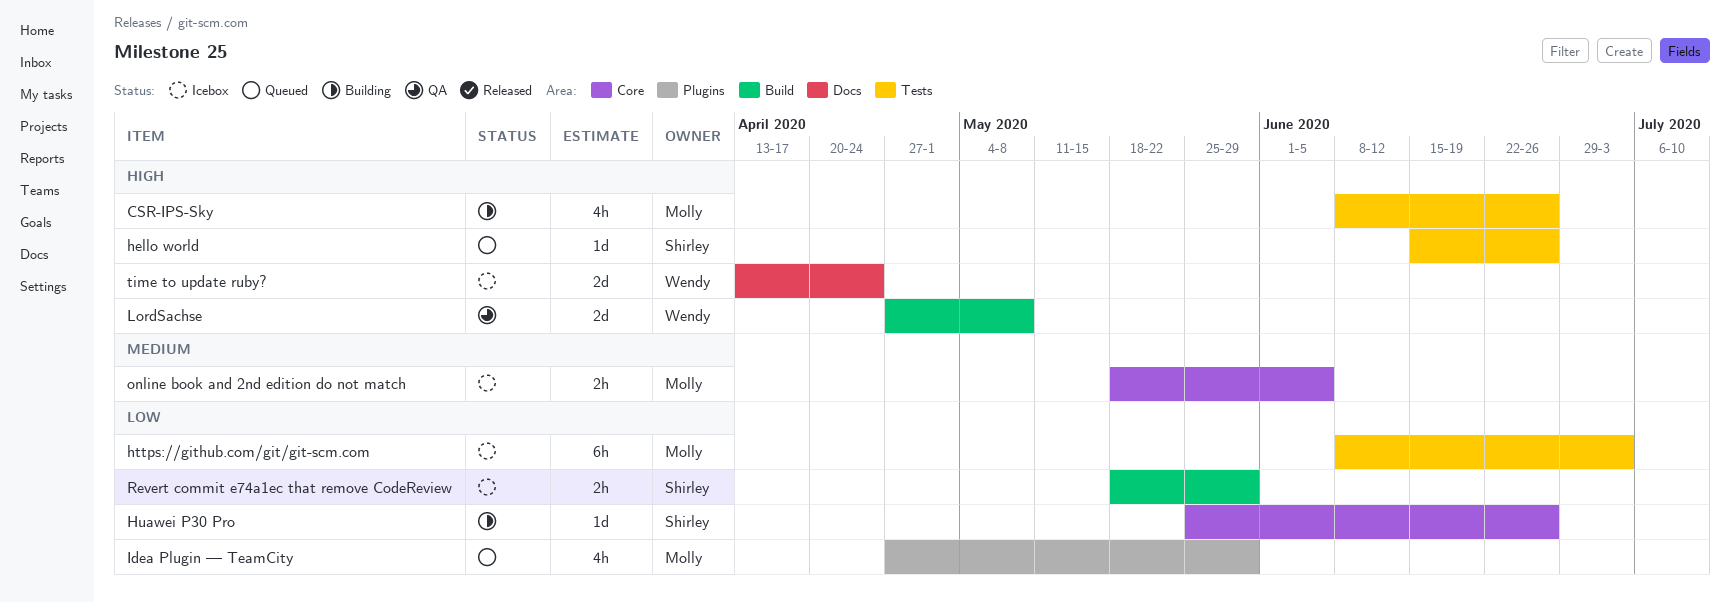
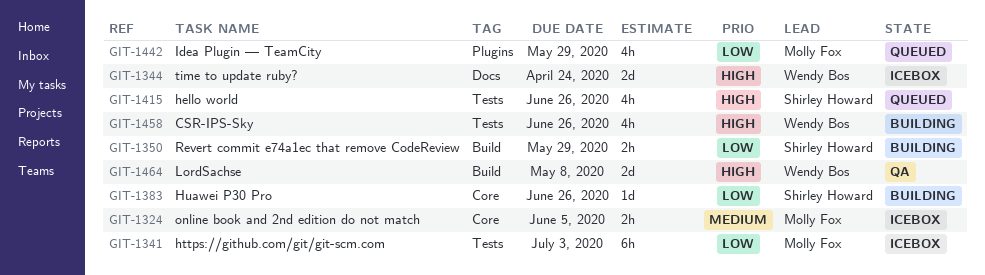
CSR-IPS-Sky, owner: Molly Fox -> Wendy Bos
hello world, estimate: 1d -> 4h
Revert commit e74a1ec that remove CodeReview, status: Icebox -> Building

